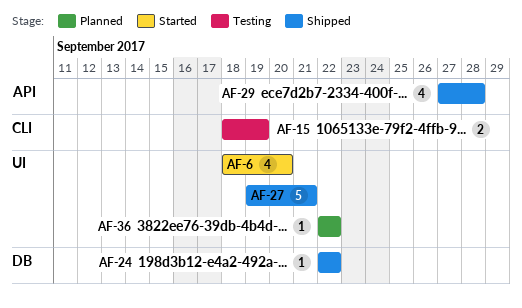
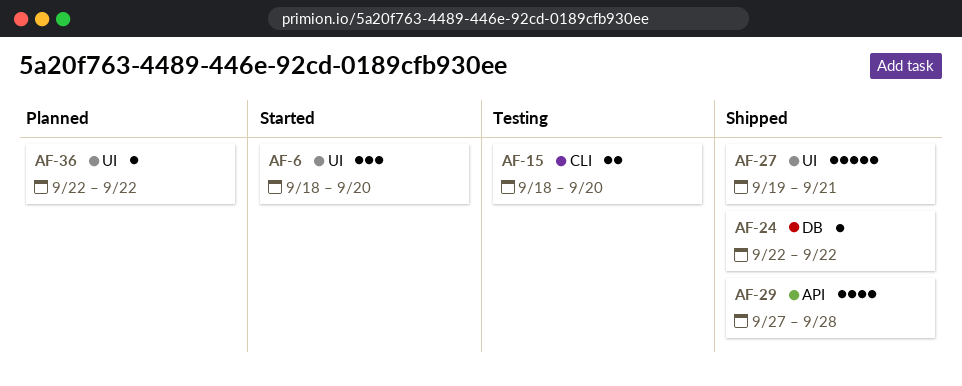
AF-6, estimate: 4 -> 3
AF-15, due: Sep 19 -> Sep 20

